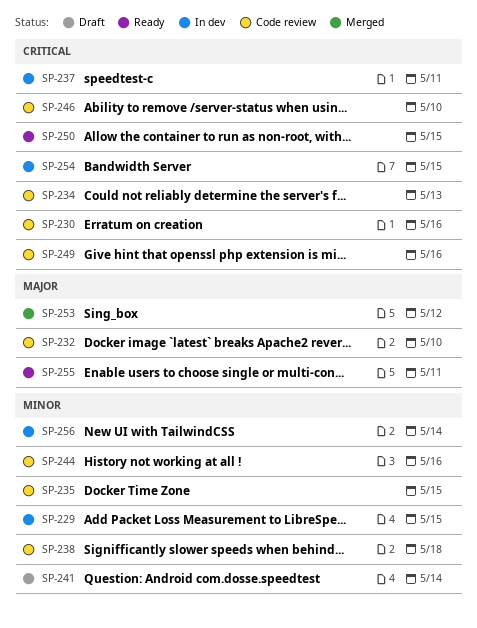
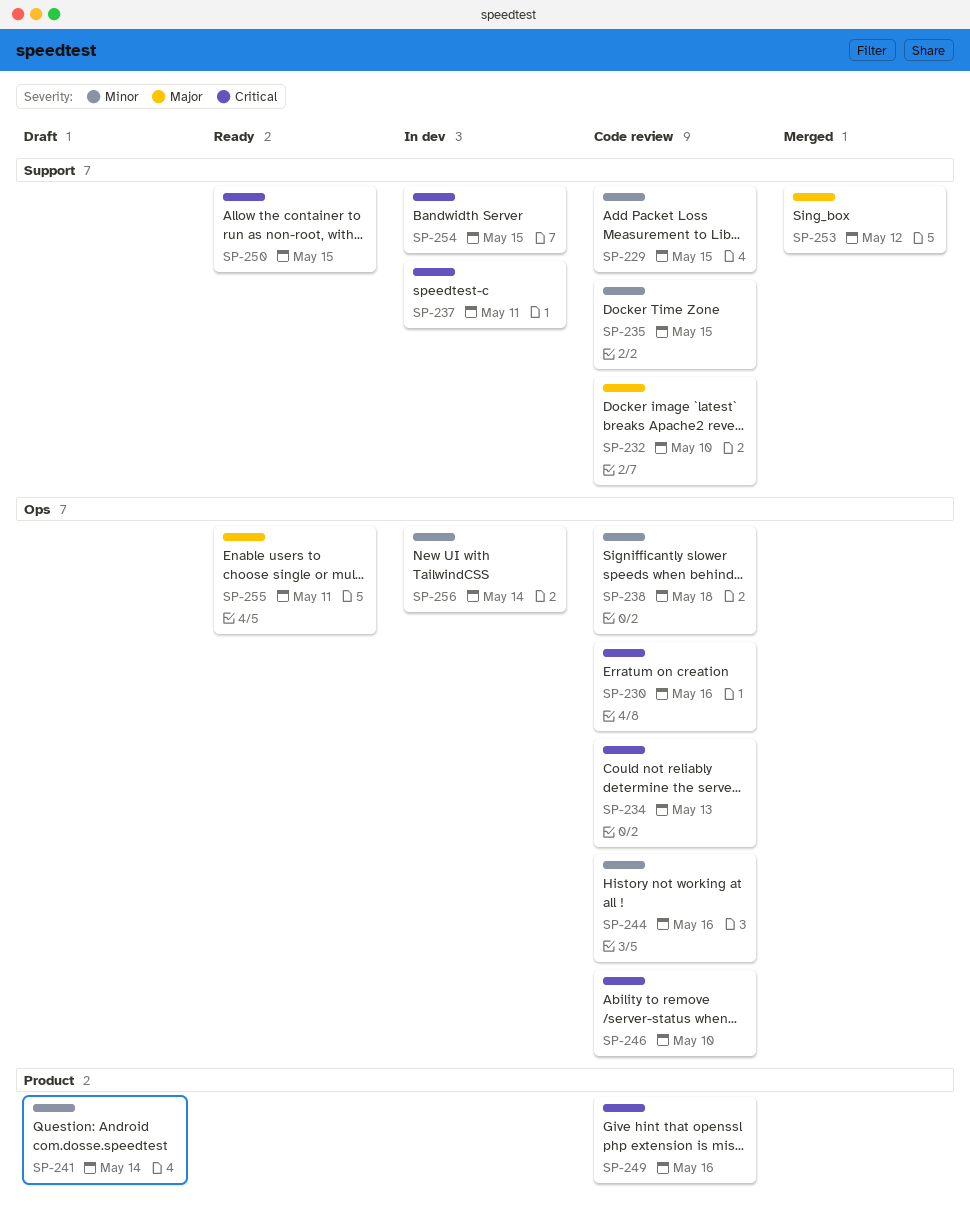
SP-229, status: In dev -> Code review

